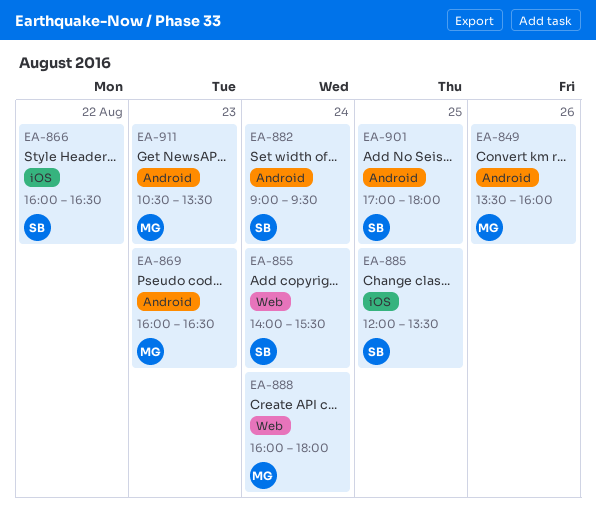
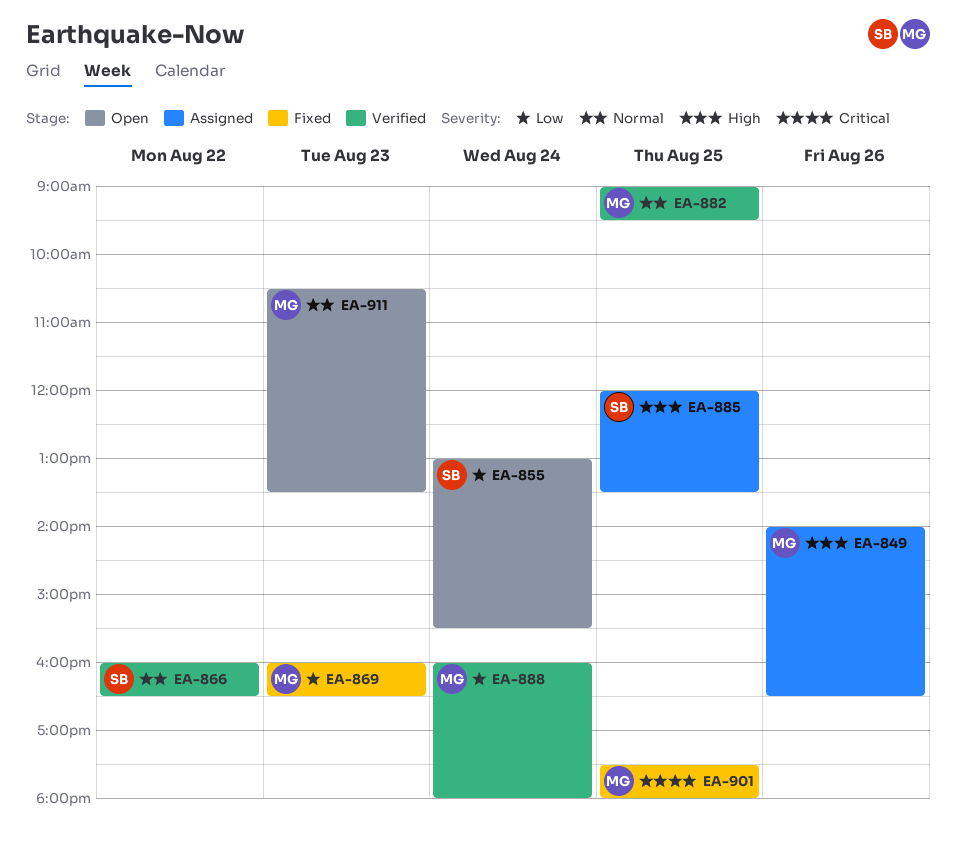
EA-849, begins: 13:30 -> 14:00
EA-849, ends: 16:00 -> 16:30
EA-855, begins: 14:00 -> 13:00
EA-882, owner: SB -> MG
EA-882, day: Aug 24 -> Aug 25
EA-901, owner: SB -> MG
EA-901, begins: 17:00 -> 17:30

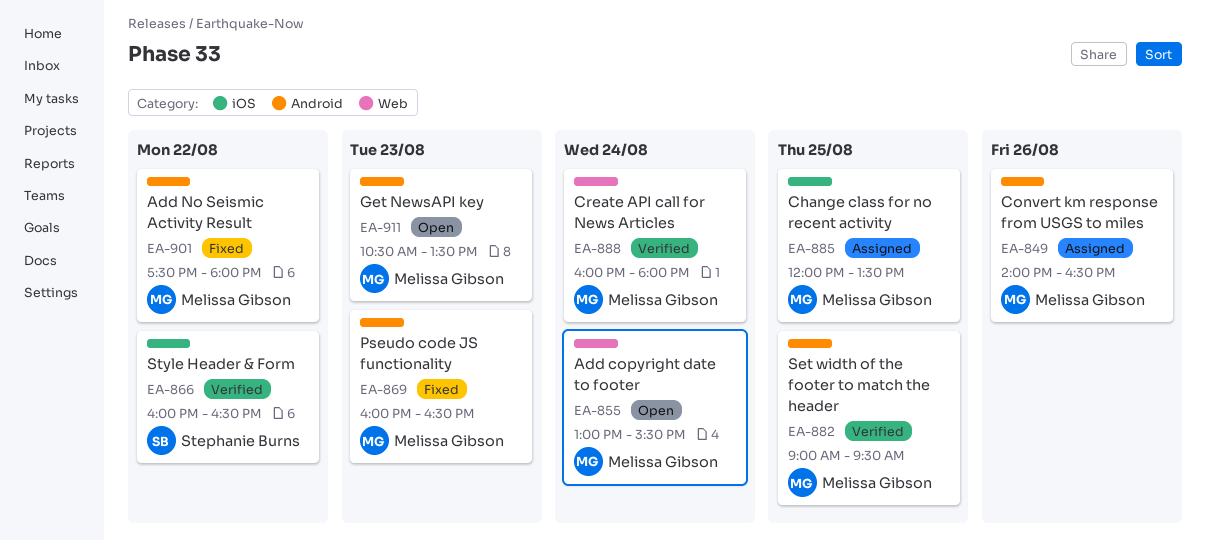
EA-855, owner: Stephanie Burns -> Melissa Gibson
EA-885, owner: Stephanie Burns -> Melissa Gibson
EA-901, day: Aug 25 -> Aug 22

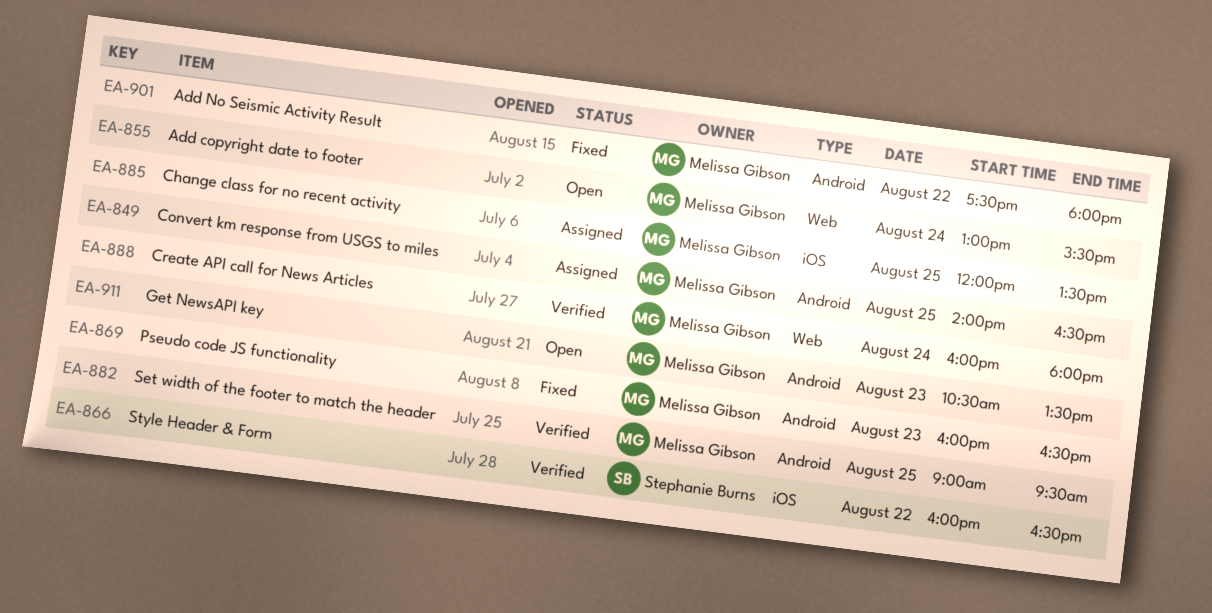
EA-849, day: Aug 26 -> Aug 25

